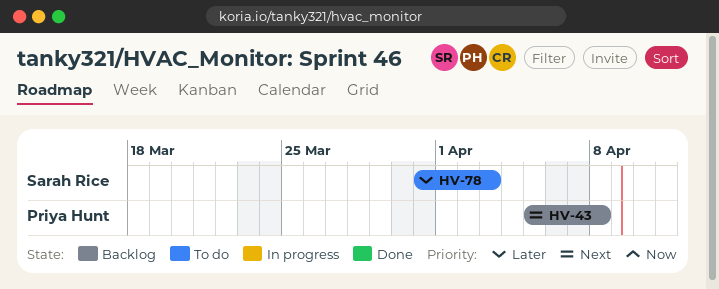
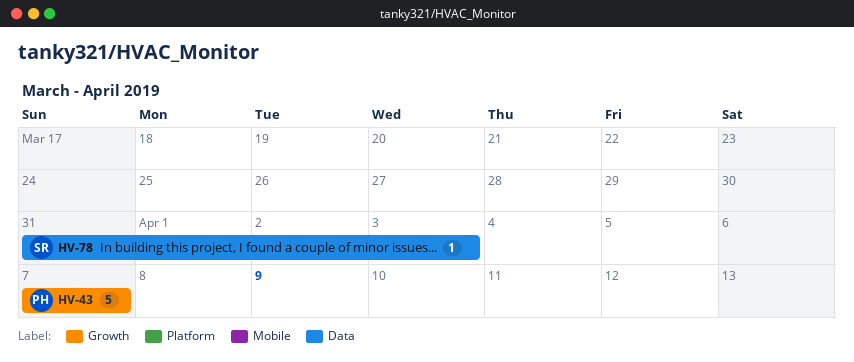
HV-43, start: Apr 5 -> Apr 7
HV-43, due: Apr 8 -> Apr 7

